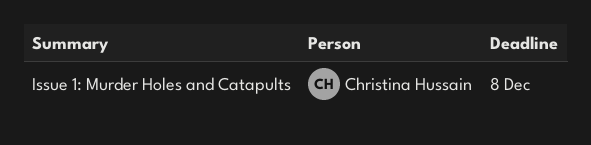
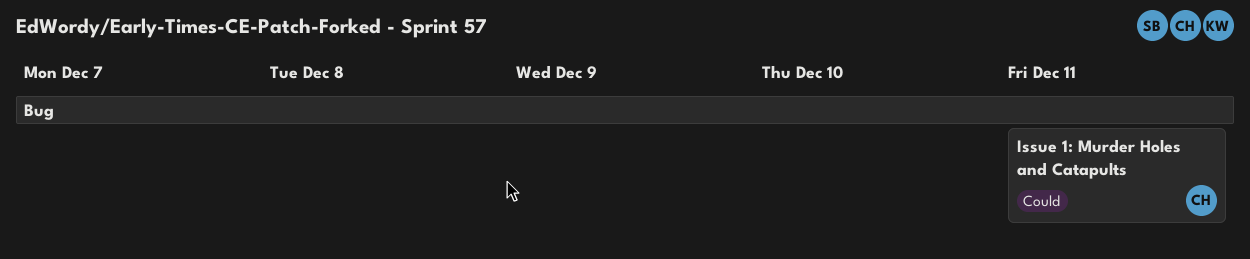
Issue 1: Murder Holes and Catapults, due: Dec 8 -> Dec 11

